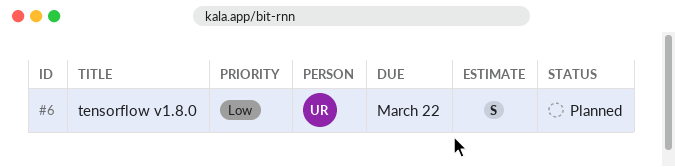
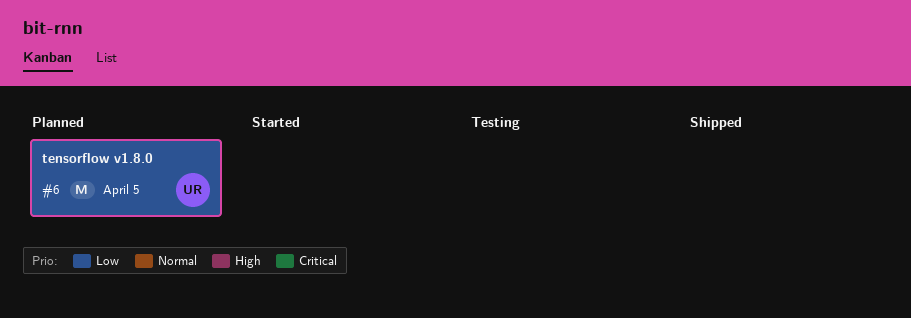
#6, estimate: S -> M
#6, due: Mar 22 -> Apr 5

